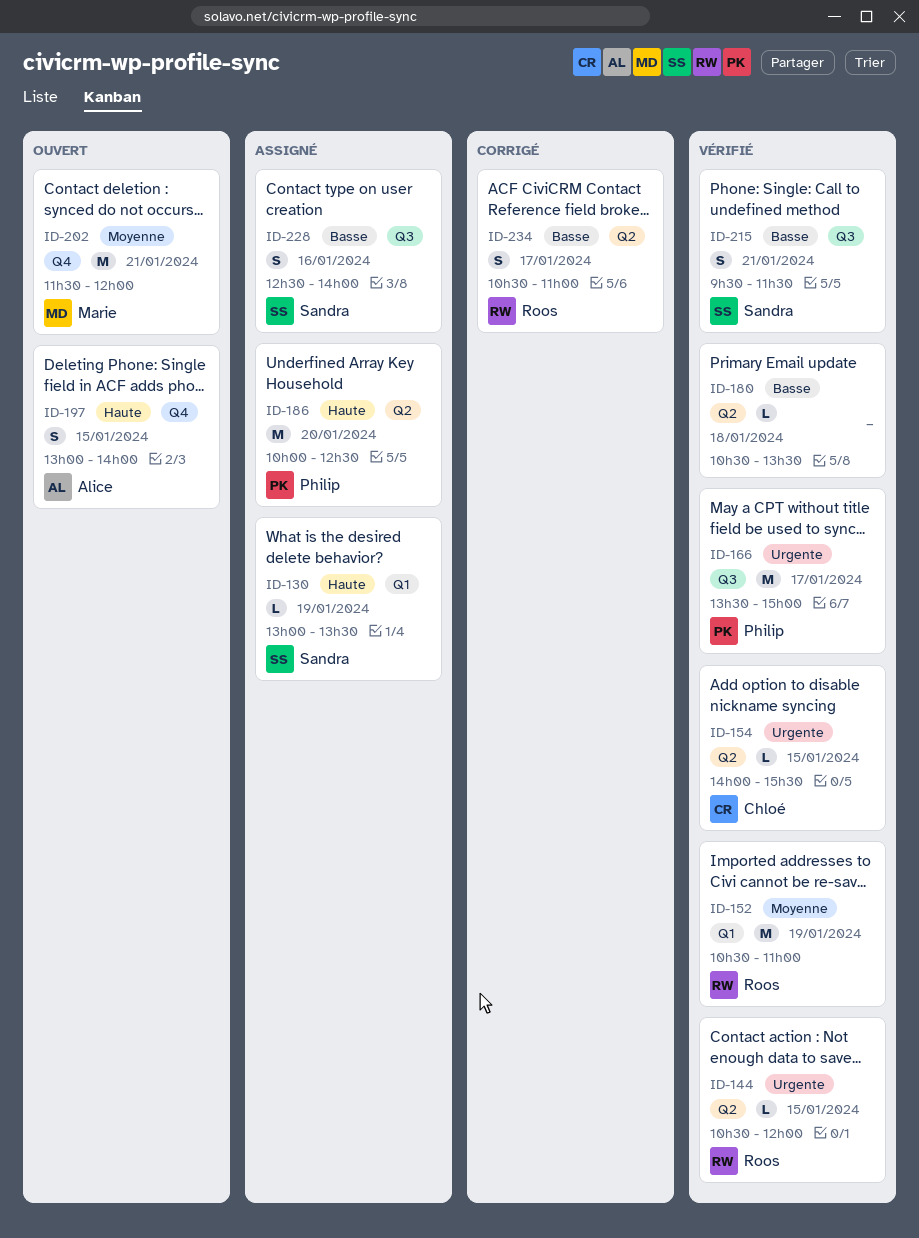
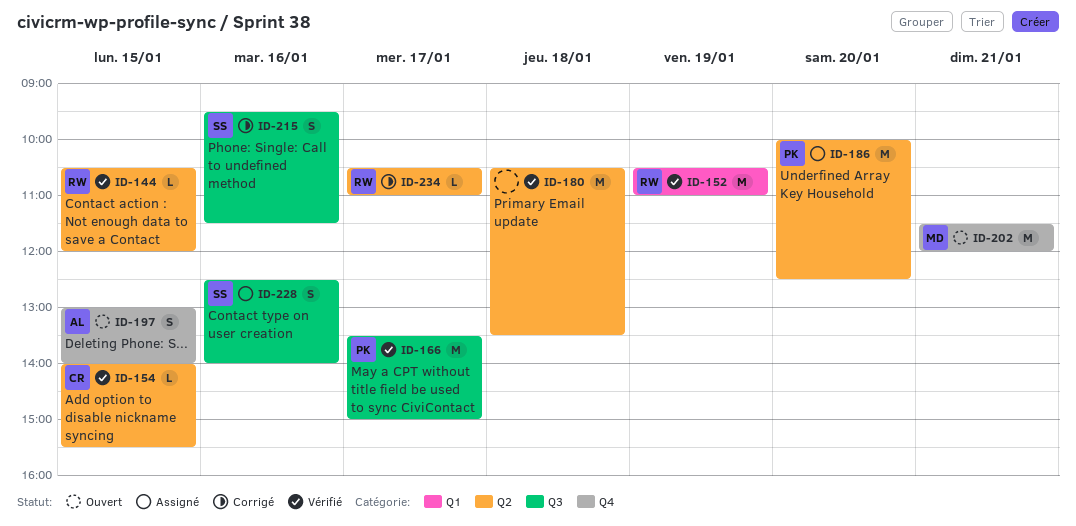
ID-130: present -> none
ID-180, estimate: L -> M
ID-215, status: Vérifié -> Corrigé
ID-215, day: Jan 21 -> Jan 16
ID-234, estimate: S -> L

